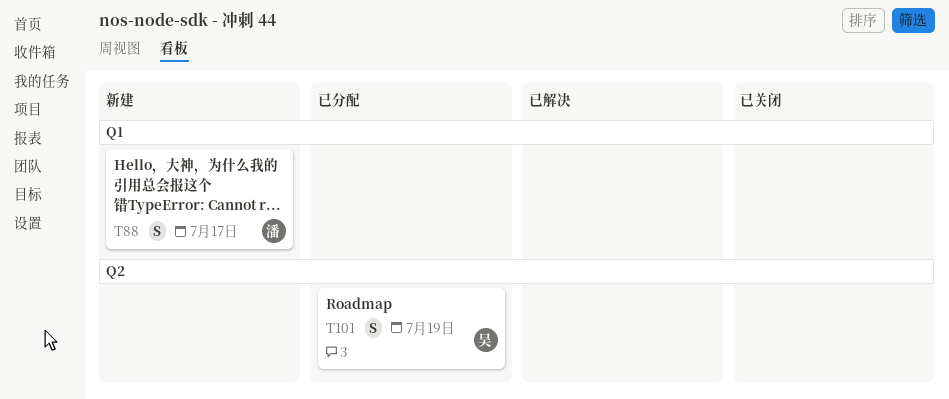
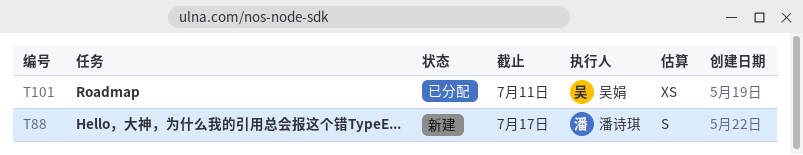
T101, estimate: S -> XS
T101, due: Jul 19 -> Jul 11

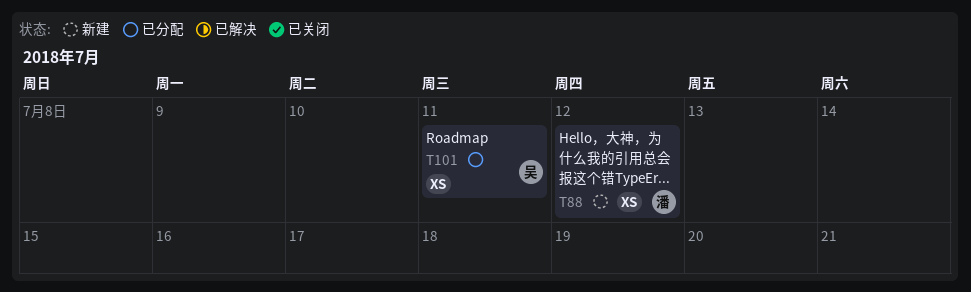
T88, estimate: S -> XS
T88, due: Jul 17 -> Jul 12

